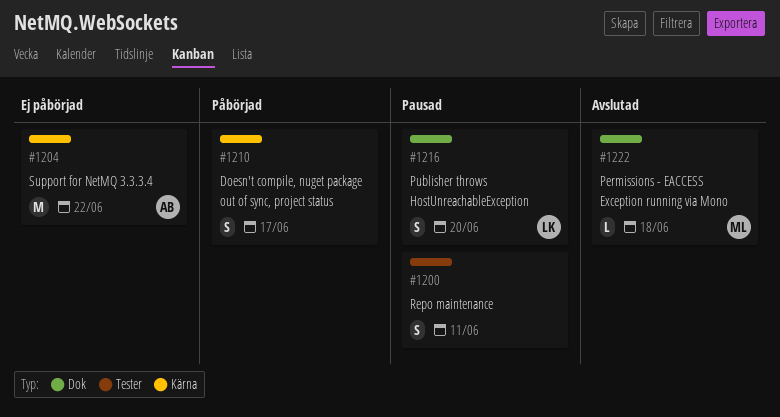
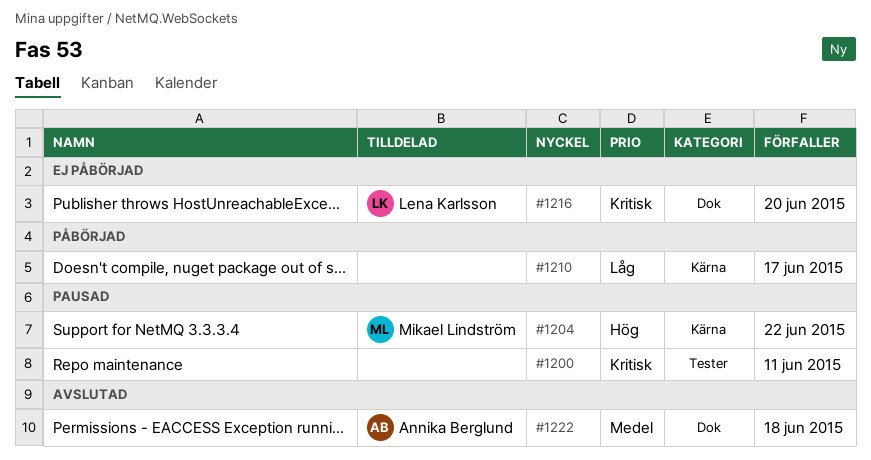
#1204, status: Ej påbörjad -> Pausad
#1204, owner: Annika Berglund -> Mikael Lindström
#1216, status: Pausad -> Ej påbörjad
#1222, owner: Mikael Lindström -> Annika Berglund

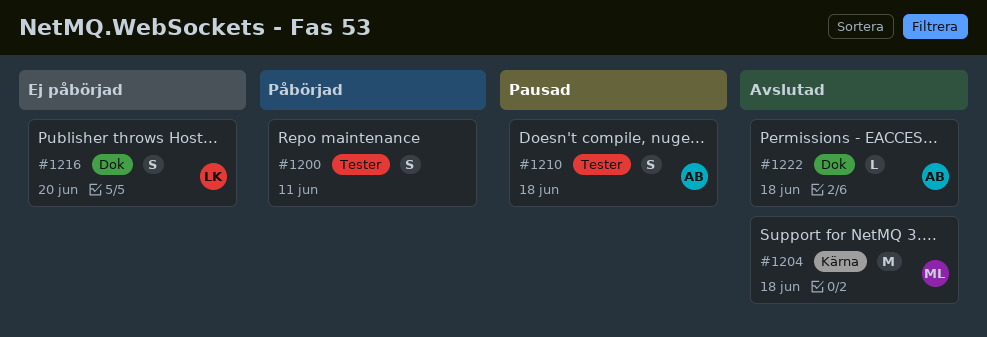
#1200, status: Pausad -> Påbörjad
#1204, status: Pausad -> Avslutad
#1204, due: Jun 22 -> Jun 18
#1210, status: Påbörjad -> Pausad
#1210, owner: none -> Annika Berglund
#1210, label: Kärna -> Tester
#1210, due: Jun 17 -> Jun 18

